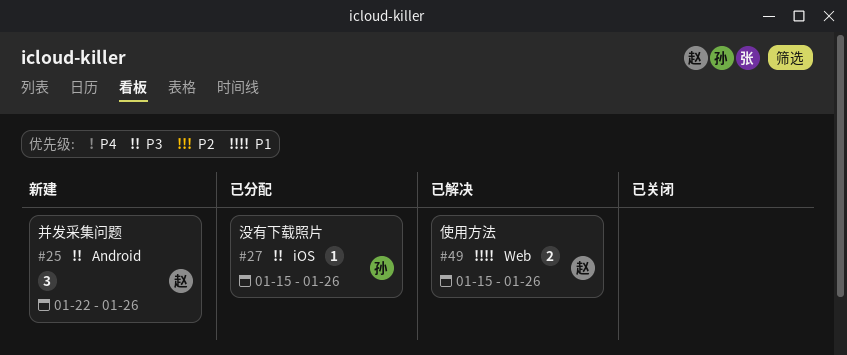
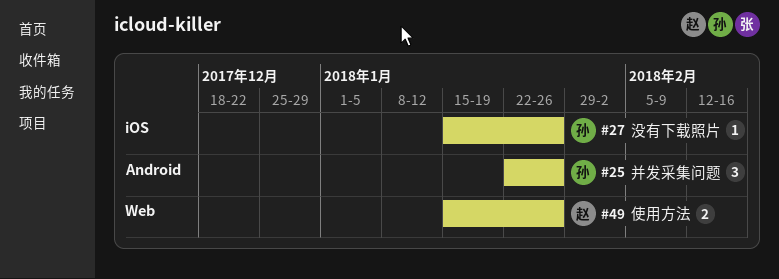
#25, owner: 赵 -> 孙

